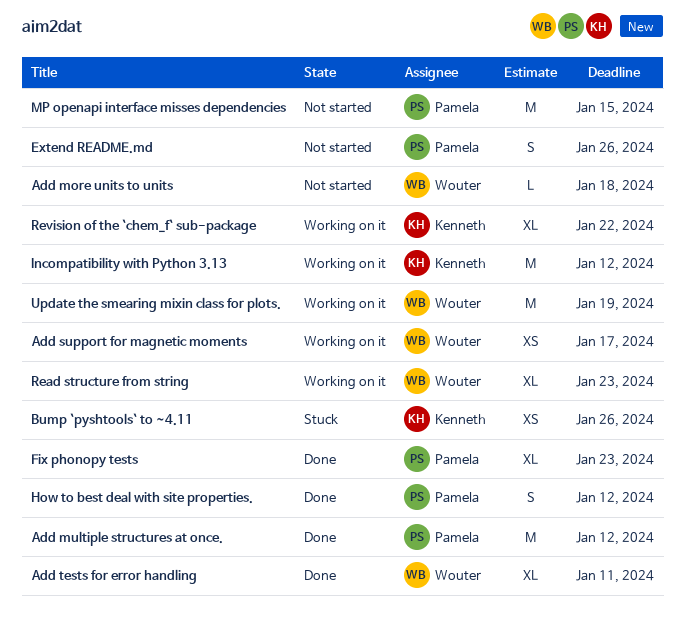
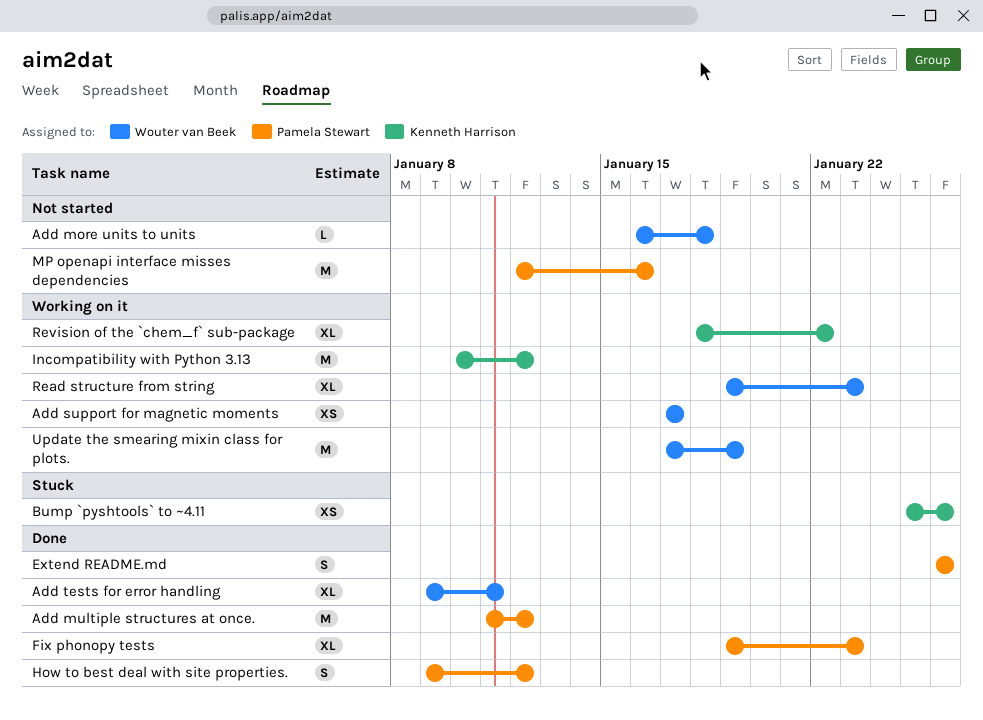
Extend README.md, status: Not started -> Done
MP openapi interface misses dependencies, due: Jan 15 -> Jan 16

